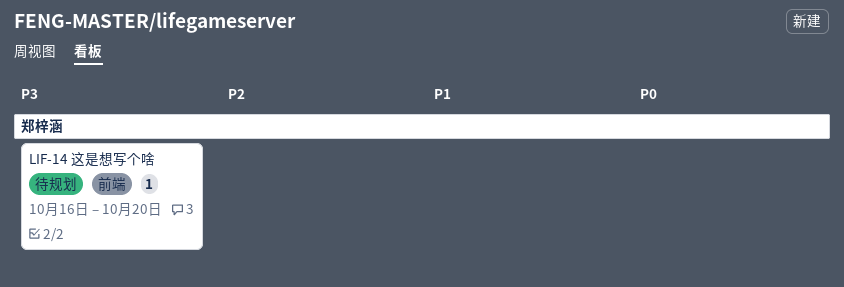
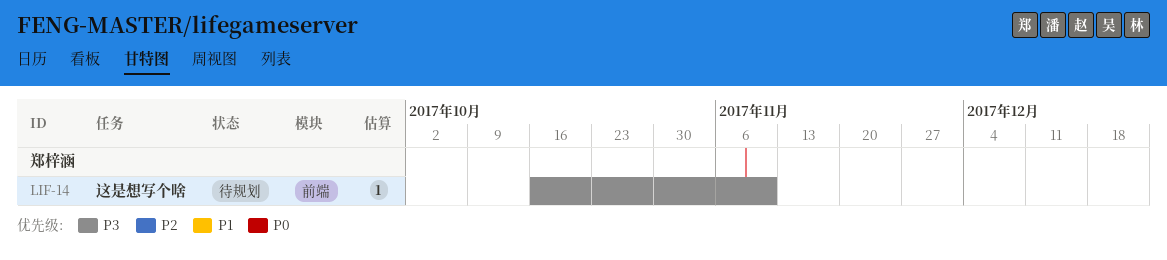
LIF-14, due: Oct 20 -> Nov 10

